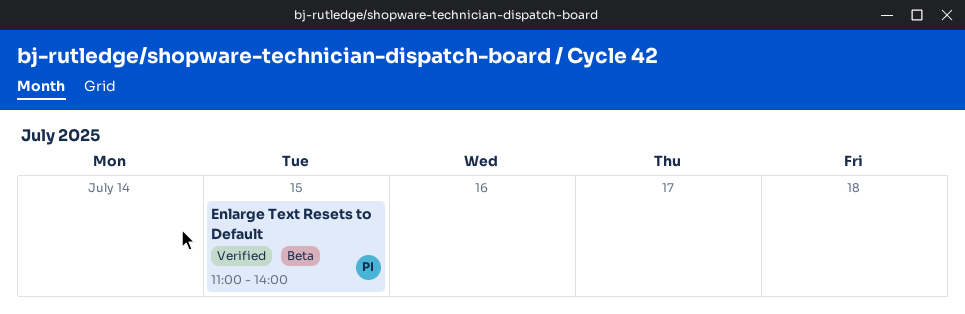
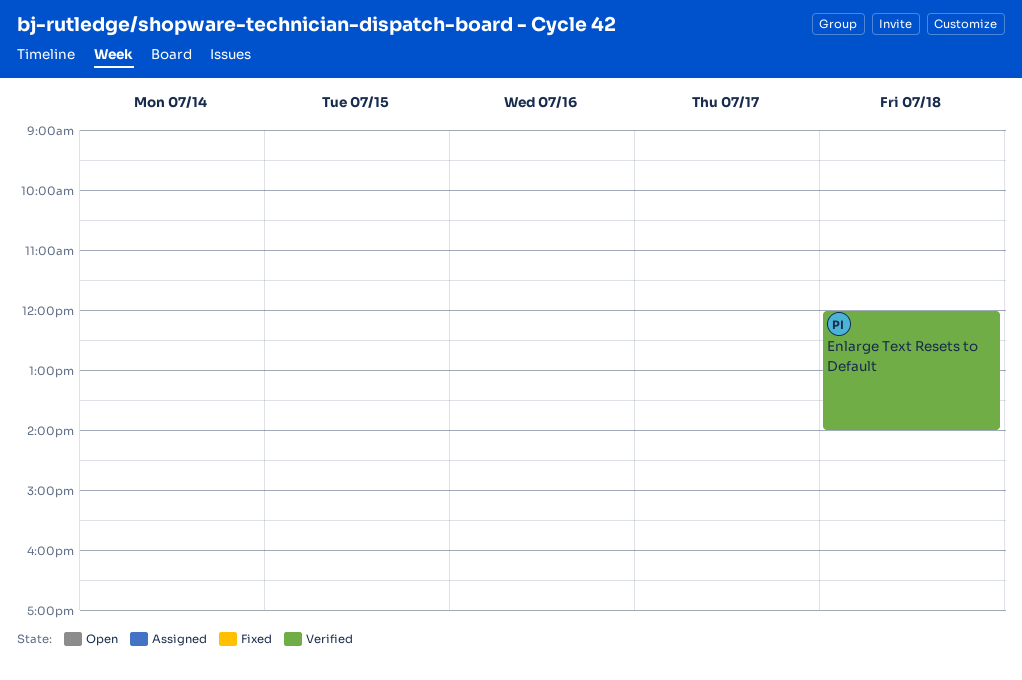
Enlarge Text Resets to Default, day: Jul 15 -> Jul 18
Enlarge Text Resets to Default, begins: 11:00 -> 12:00

